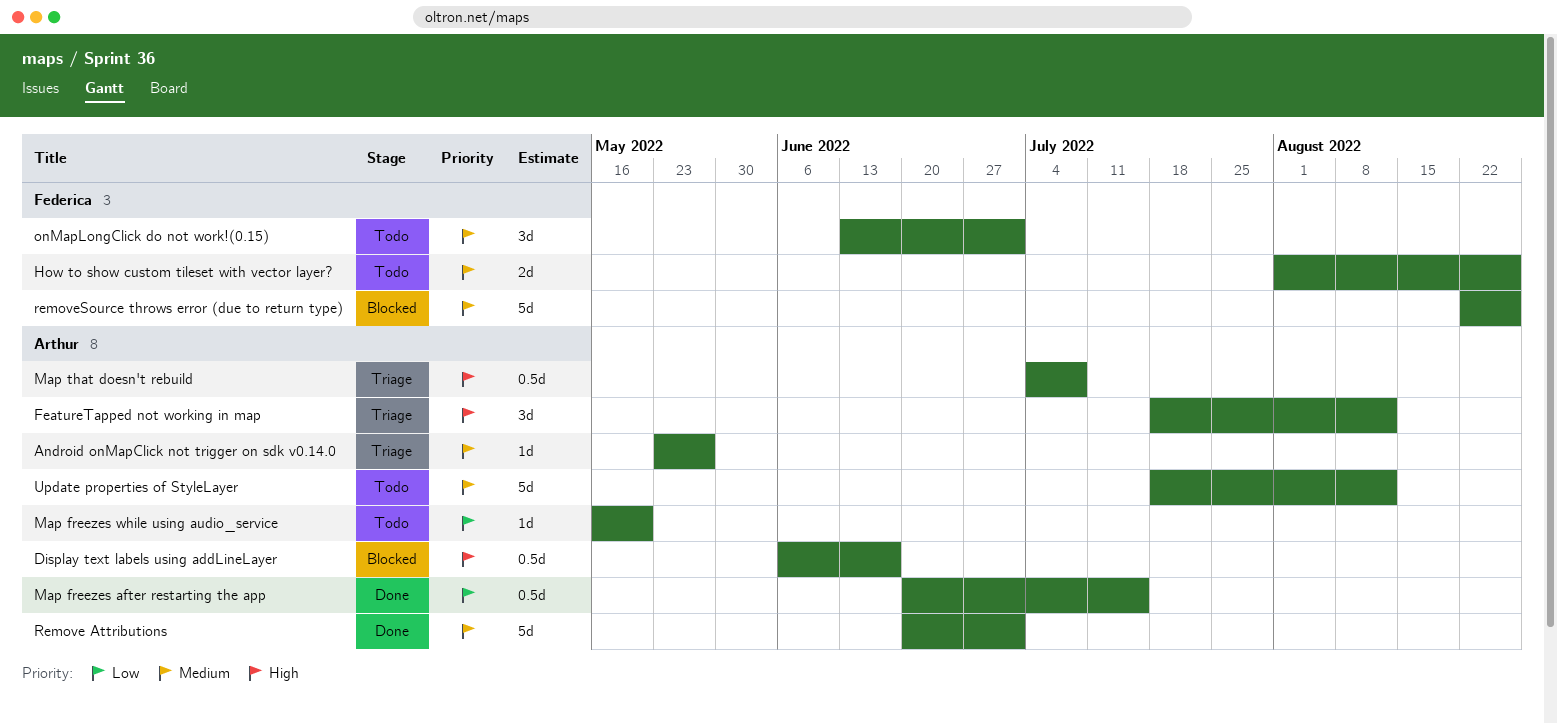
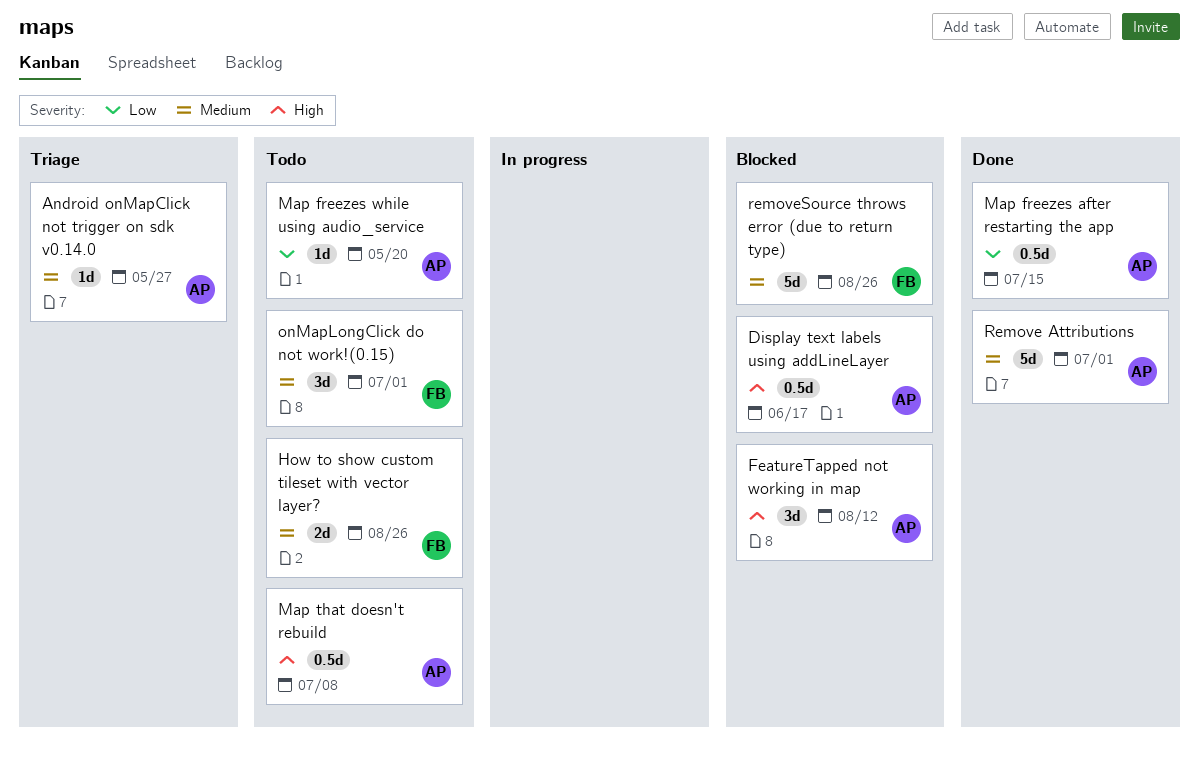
FeatureTapped not working in map, status: Triage -> Blocked
Map that doesn't rebuild, status: Triage -> Todo
Update properties of StyleLayer: present -> none

